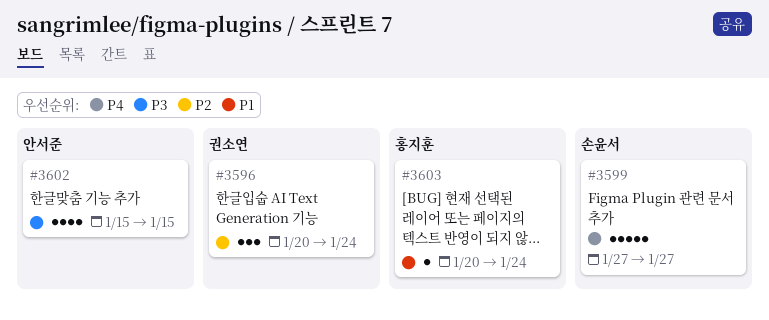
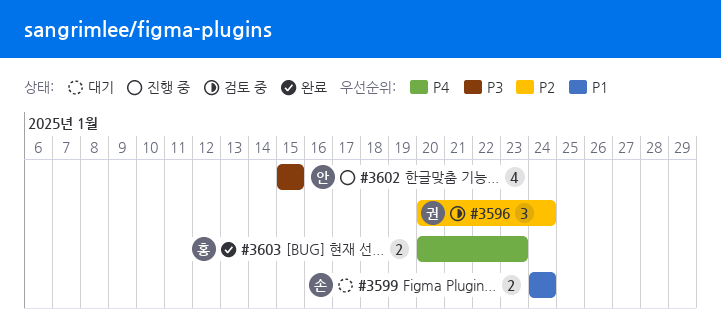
#3599, priority: P4 -> P1
#3599, estimate: 5 -> 2
#3599, start: Jan 27 -> Jan 24
#3599, due: Jan 27 -> Jan 24
#3603, priority: P1 -> P4
#3603, estimate: 1 -> 2
#3603, due: Jan 24 -> Jan 23

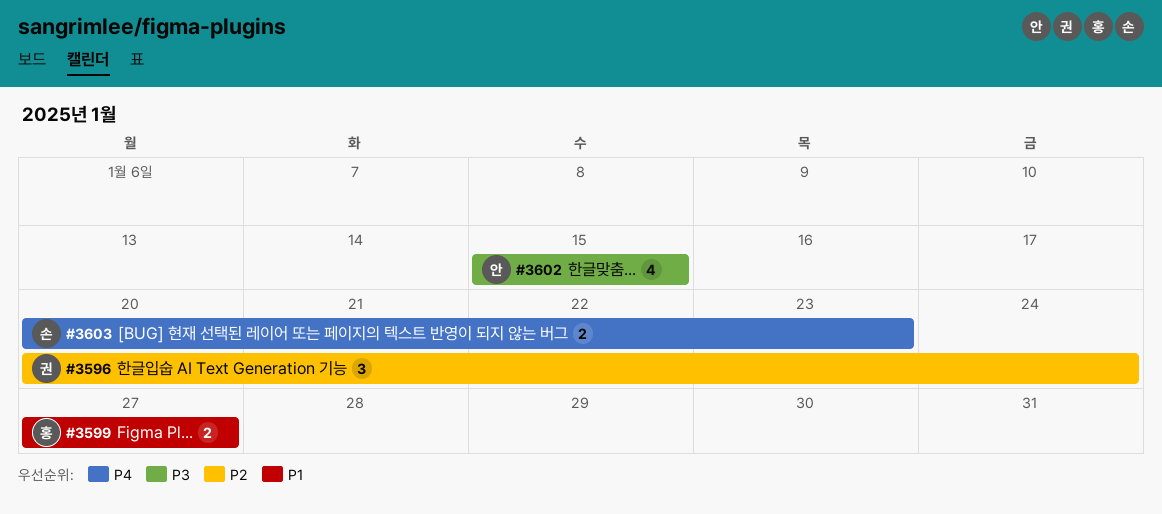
#3599, owner: 손 -> 홍
#3599, start: Jan 24 -> Jan 27
#3599, due: Jan 24 -> Jan 27
#3603, owner: 홍 -> 손

